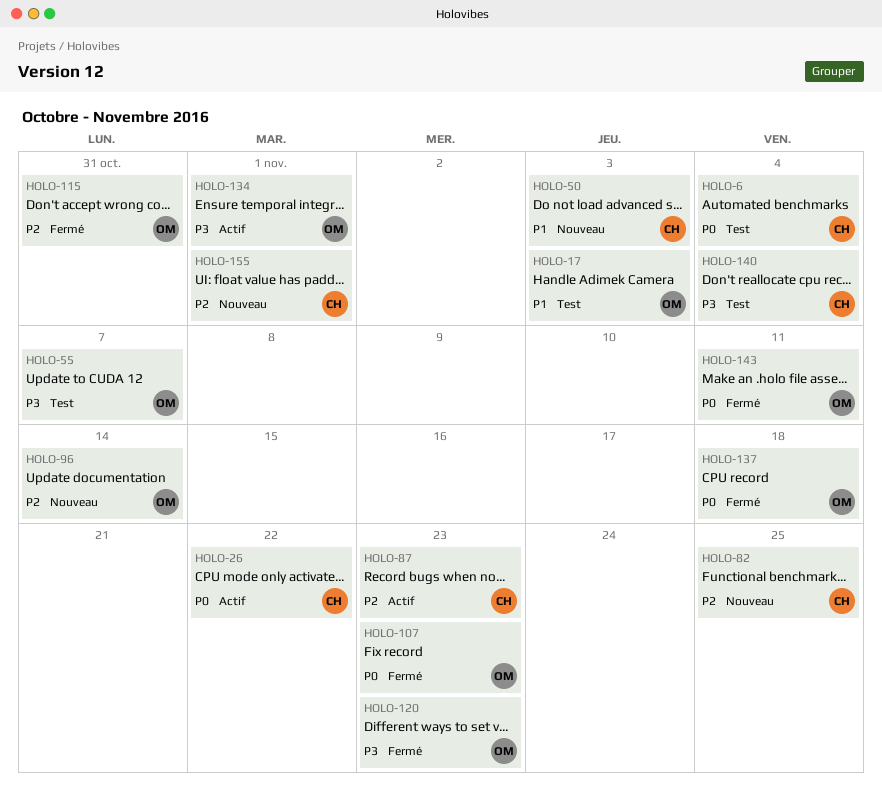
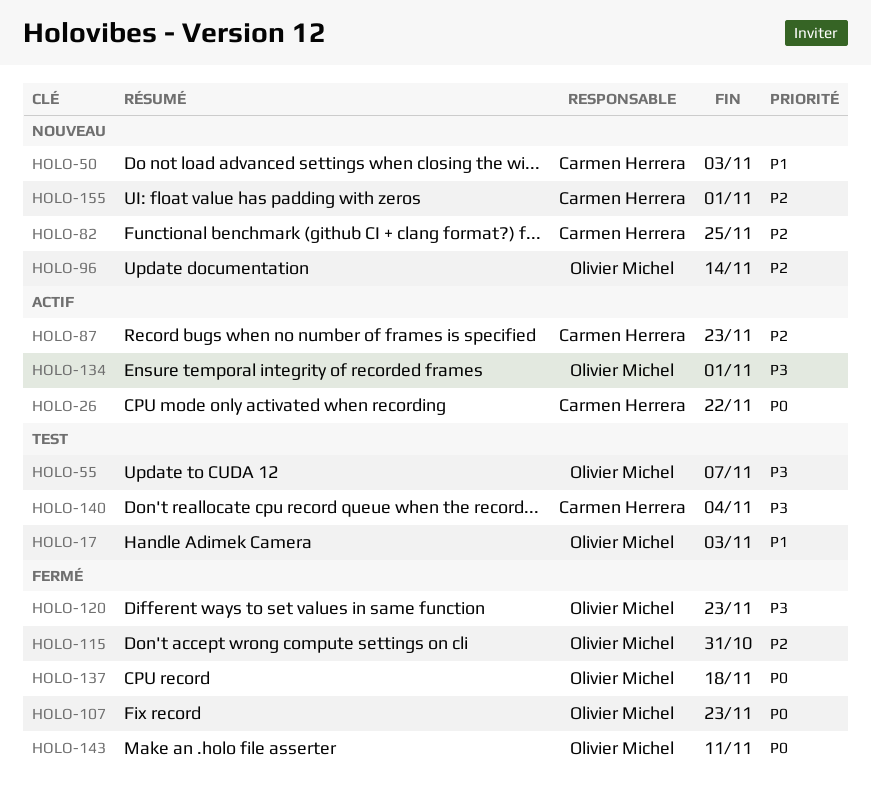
HOLO-6: present -> none

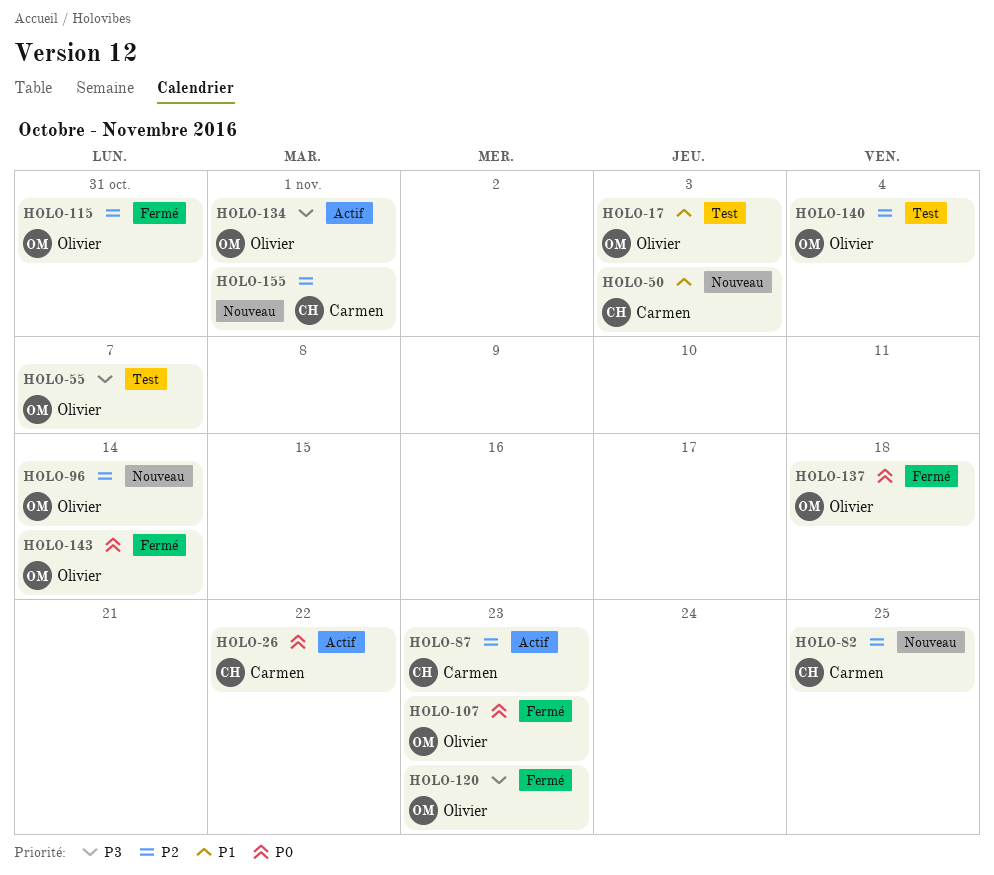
HOLO-140, owner: Carmen Herrera -> Olivier Michel
HOLO-140, priority: P3 -> P2
HOLO-143, due: Nov 11 -> Nov 14

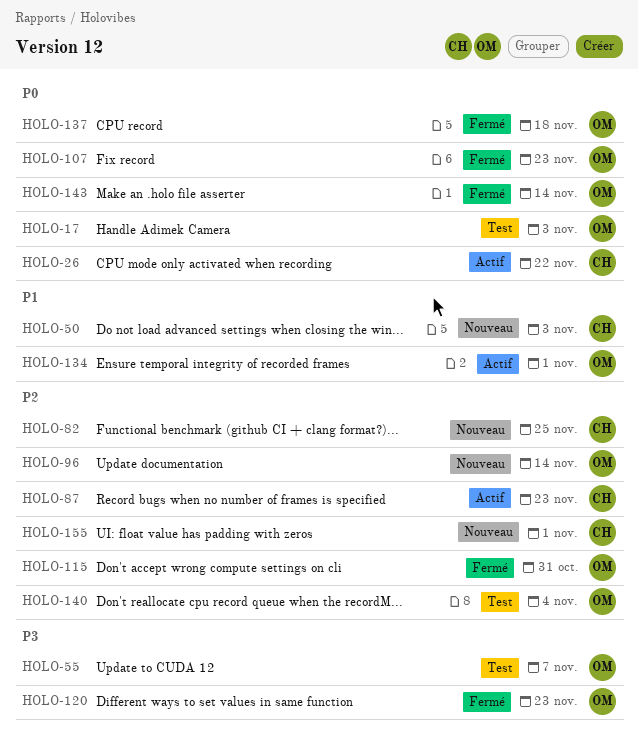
HOLO-17, priority: P1 -> P0
HOLO-134, priority: P3 -> P1

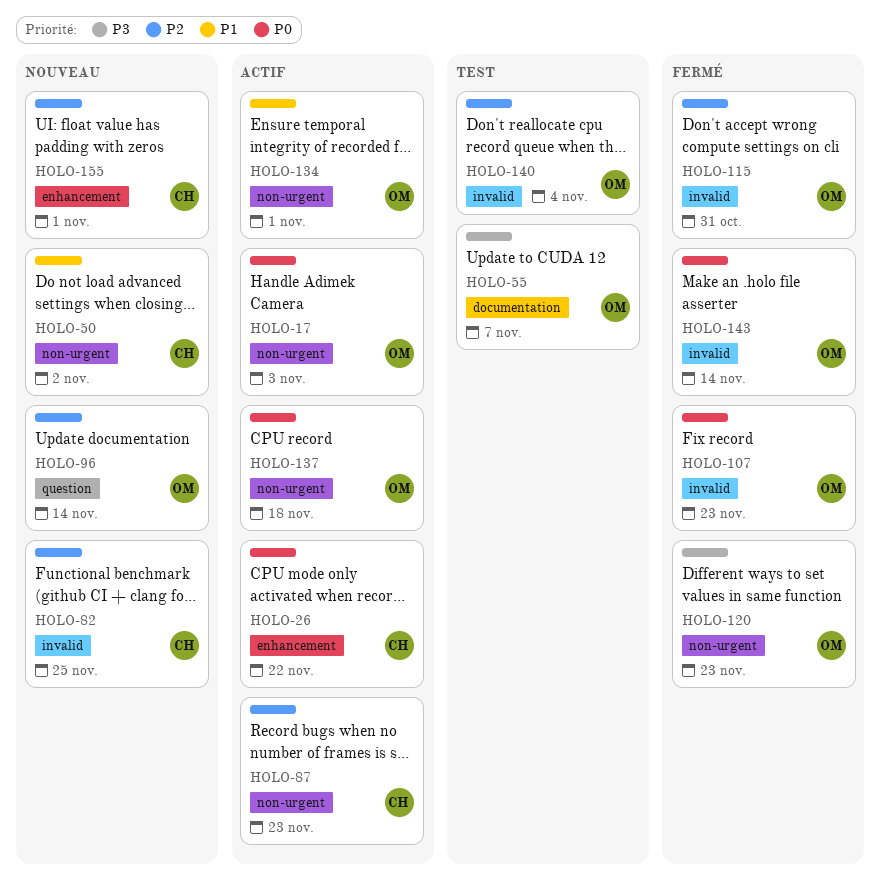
HOLO-17, status: Test -> Actif
HOLO-50, due: Nov 3 -> Nov 2
HOLO-137, status: Fermé -> Actif

